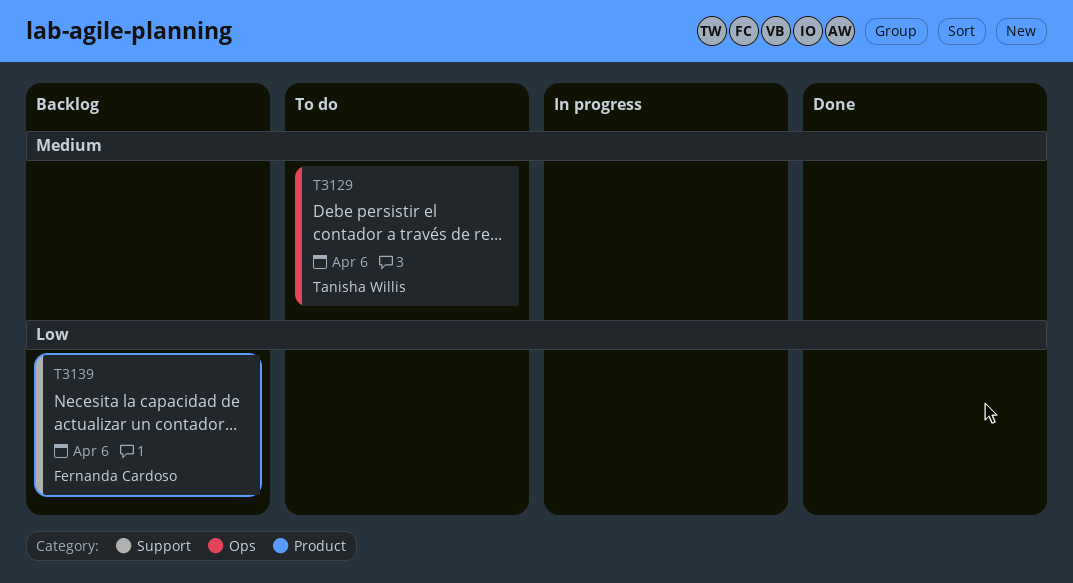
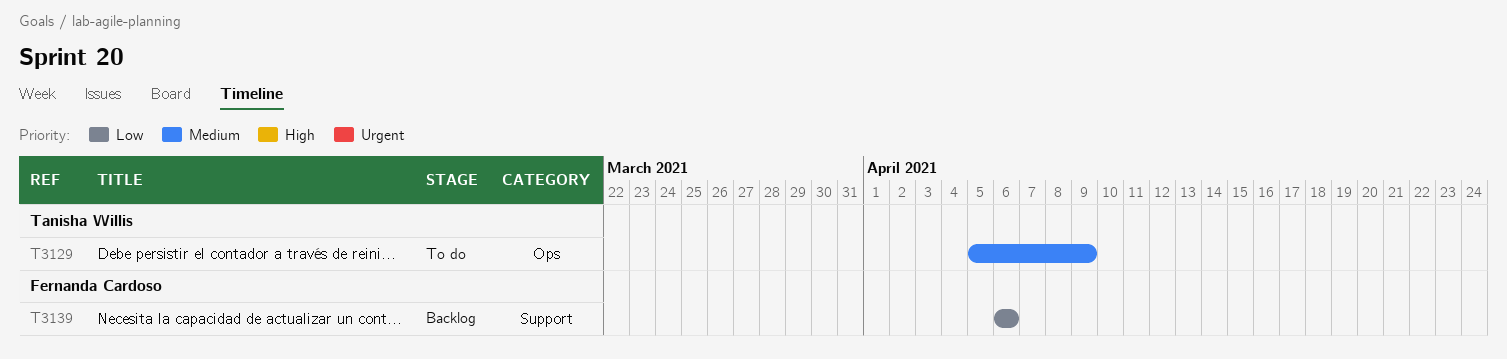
T3129, due: Apr 6 -> Apr 9

